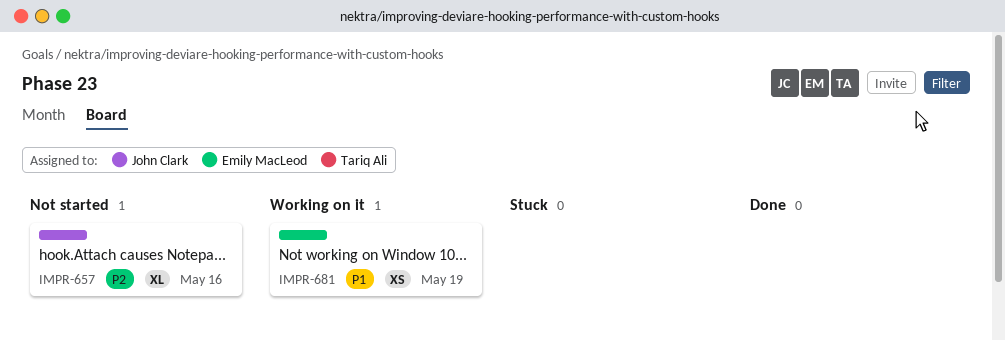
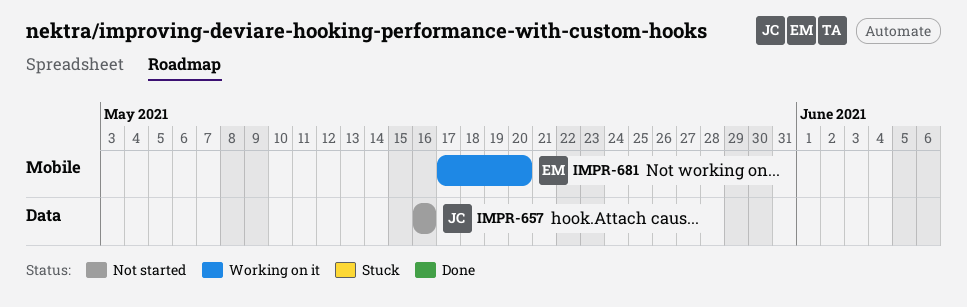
IMPR-681, due: May 19 -> May 20

